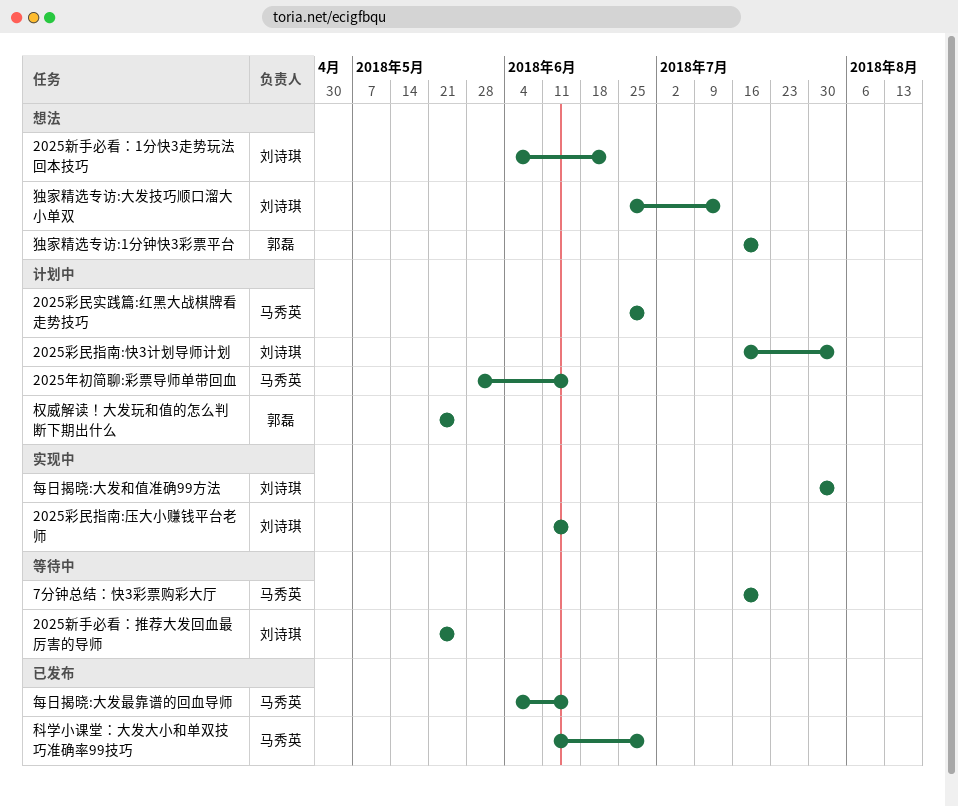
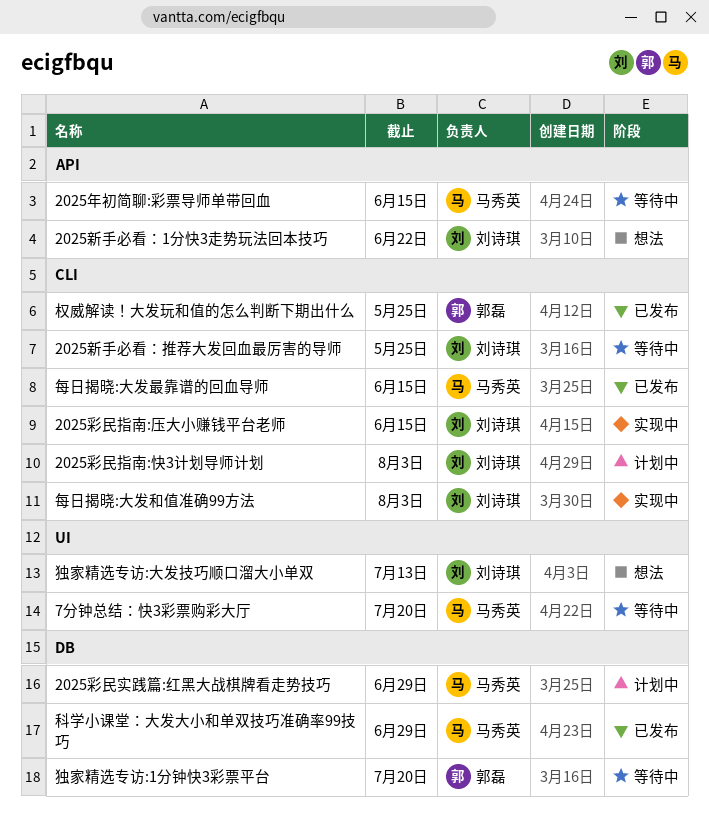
2025年初简聊:彩票导师单带回血, status: 计划中 -> 等待中
权威解读！大发玩和值的怎么判断下期出什么, status: 计划中 -> 已发布
独家精选专访:1分钟快3彩票平台, status: 想法 -> 等待中

